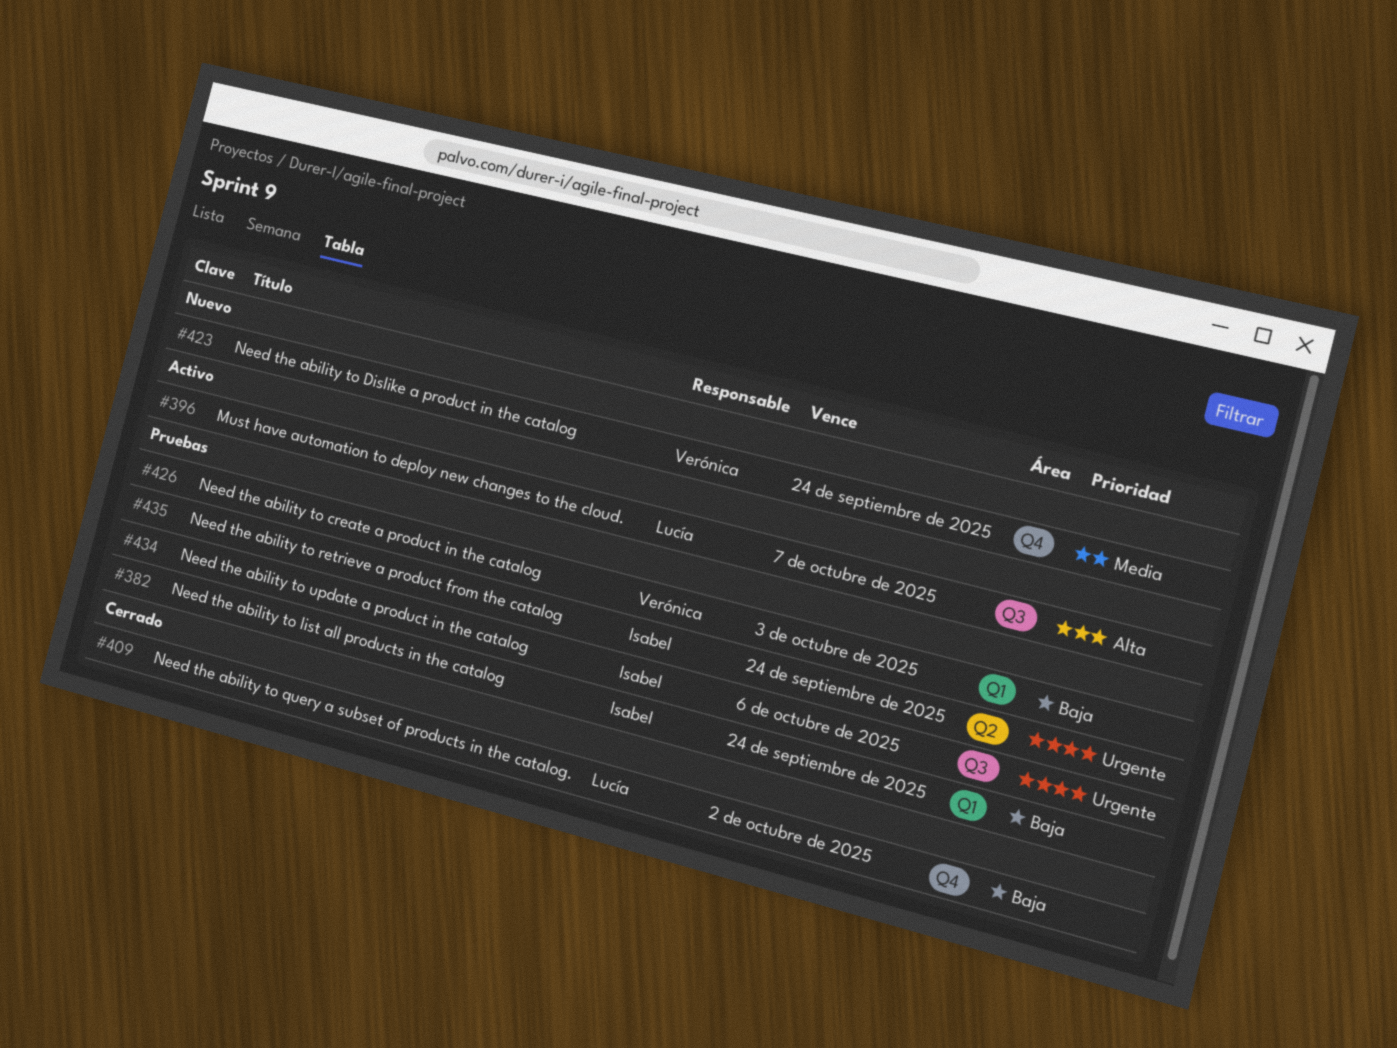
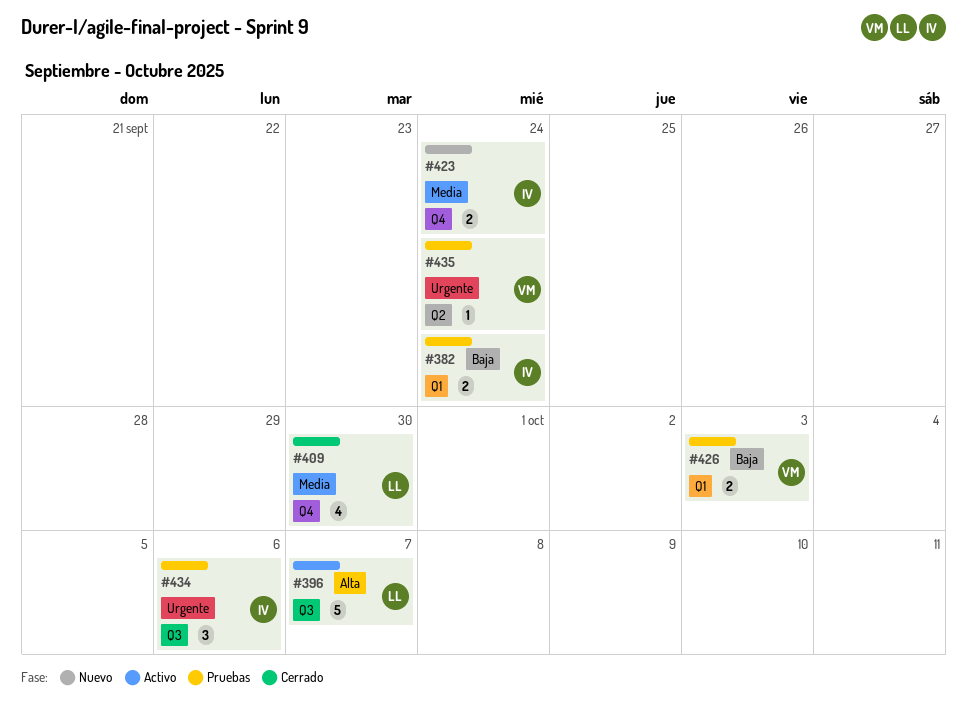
#409, priority: Baja -> Media
#409, due: Oct 2 -> Sep 30
#423, owner: Verónica -> Isabel
#435, owner: Isabel -> Verónica

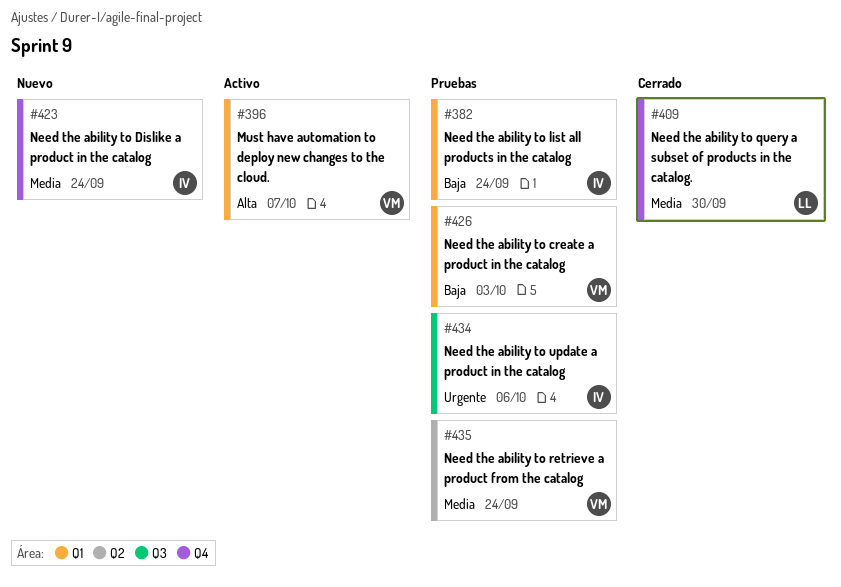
#396, owner: LL -> VM
#396, label: Q3 -> Q1
#435, priority: Urgente -> Media

